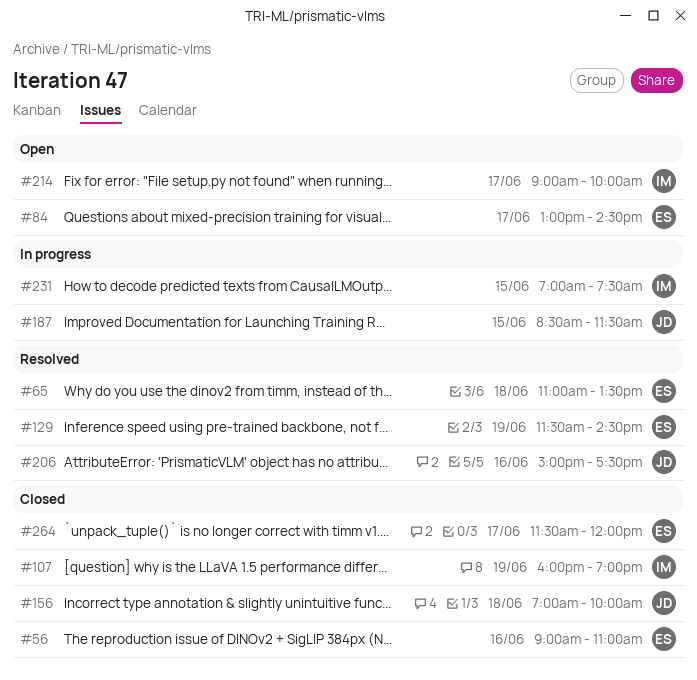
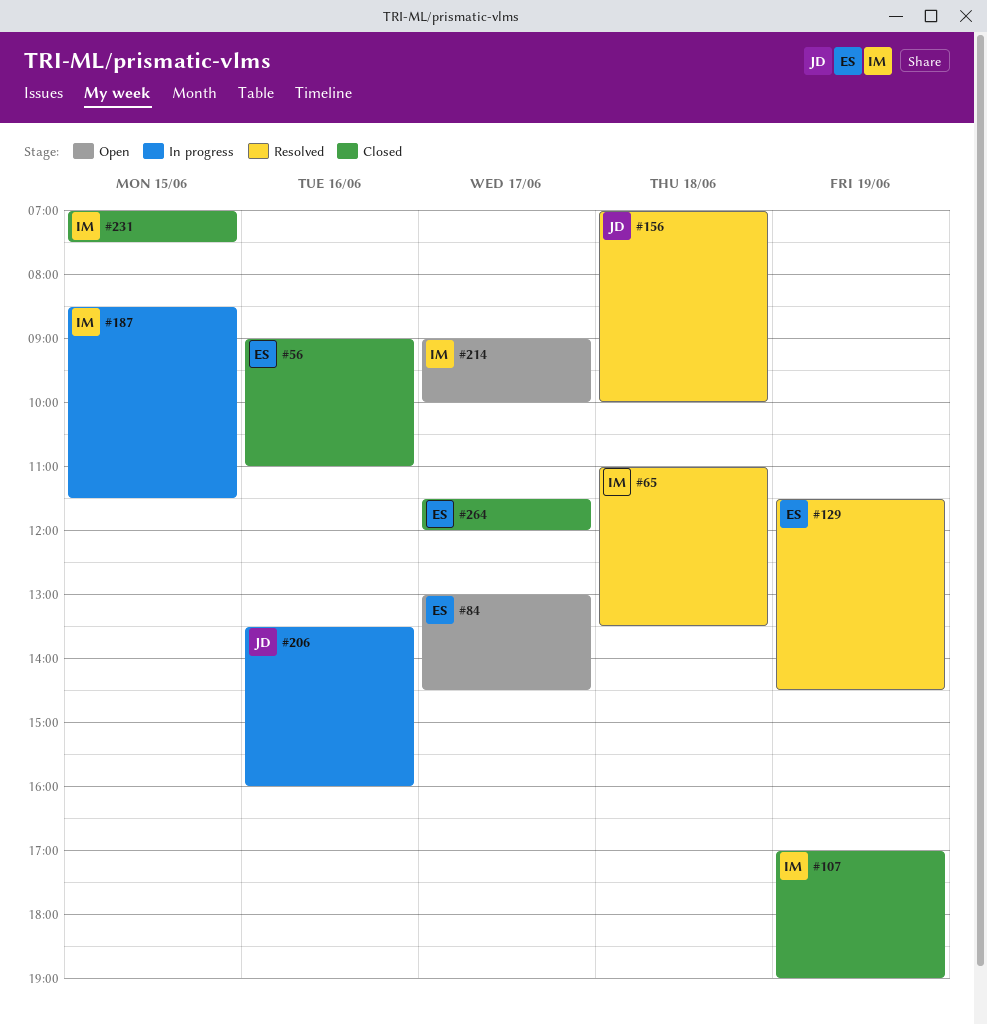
#65, owner: ES -> IM
#107, begins: 16:00 -> 17:00
#156, status: Closed -> Resolved
#187, owner: JD -> IM
#206, status: Resolved -> In progress
#206, begins: 15:00 -> 13:30
#206, ends: 17:30 -> 16:00
#231, status: In progress -> Closed

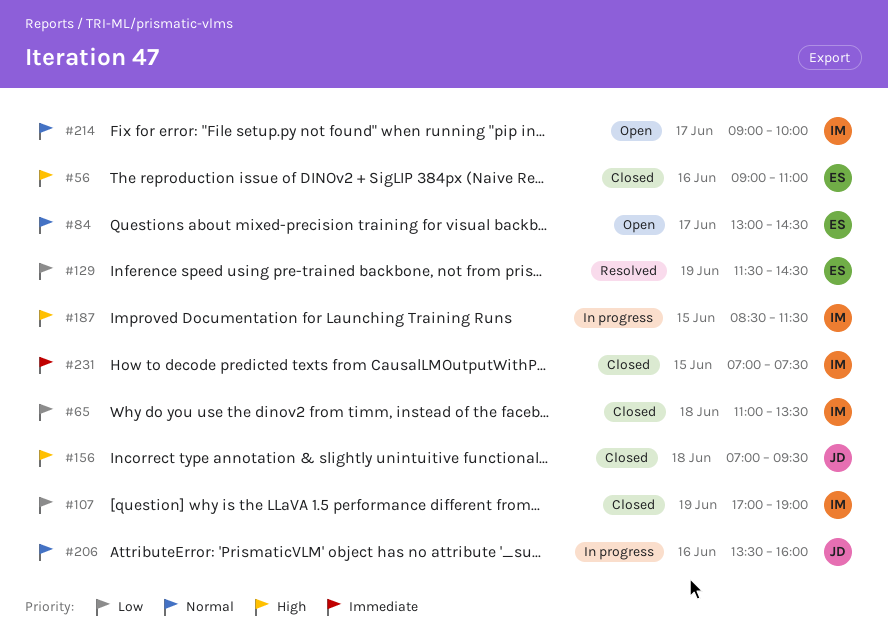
#65, status: Resolved -> Closed
#156, status: Resolved -> Closed
#156, ends: 10:00 -> 09:30
#264: present -> none

